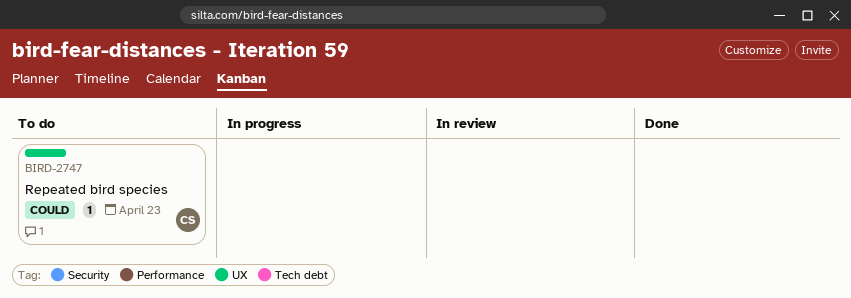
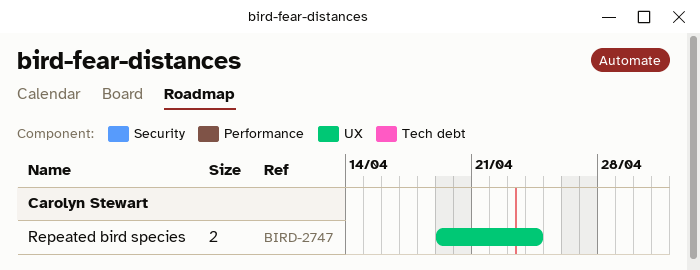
BIRD-2747, estimate: 1 -> 2
BIRD-2747, due: Apr 23 -> Apr 24

